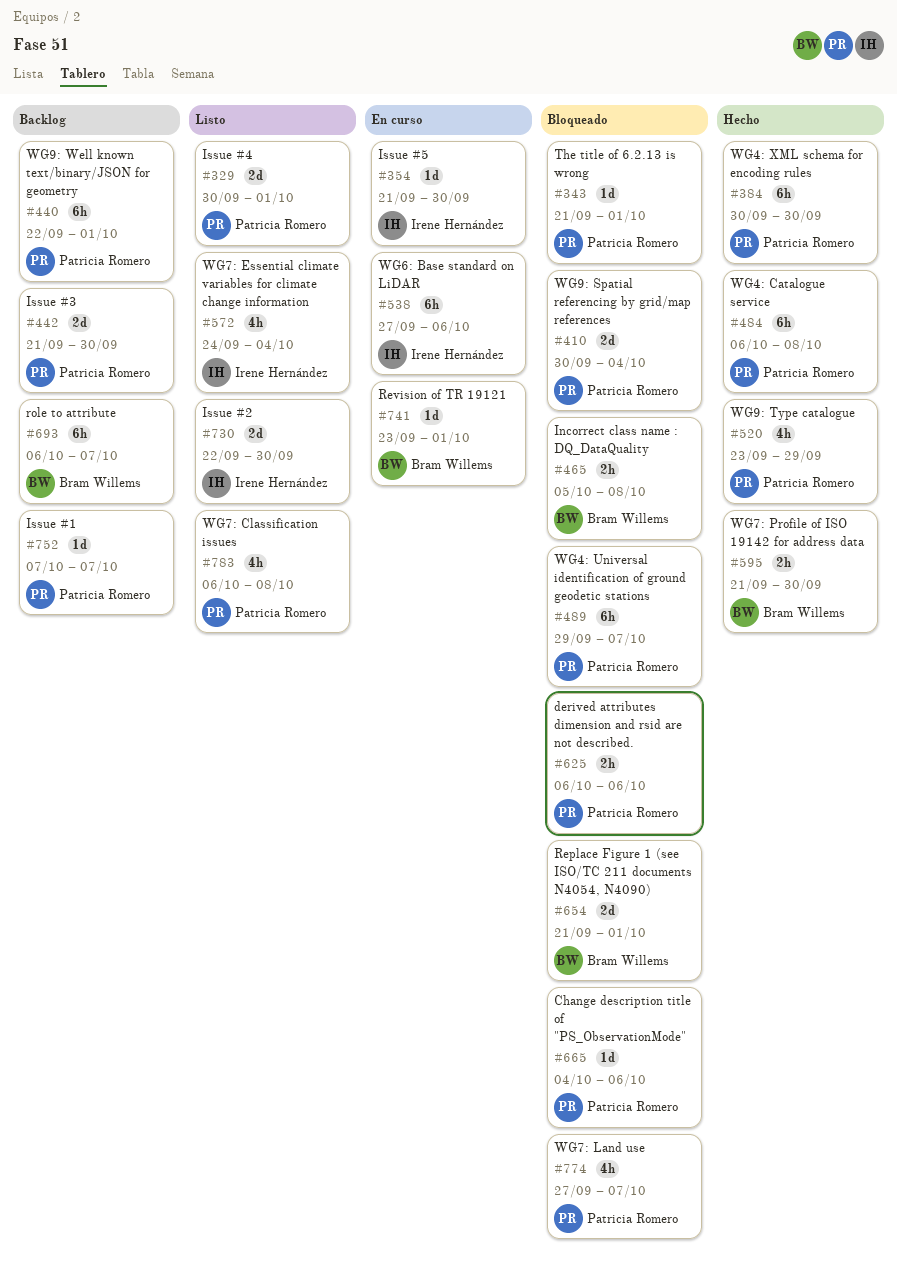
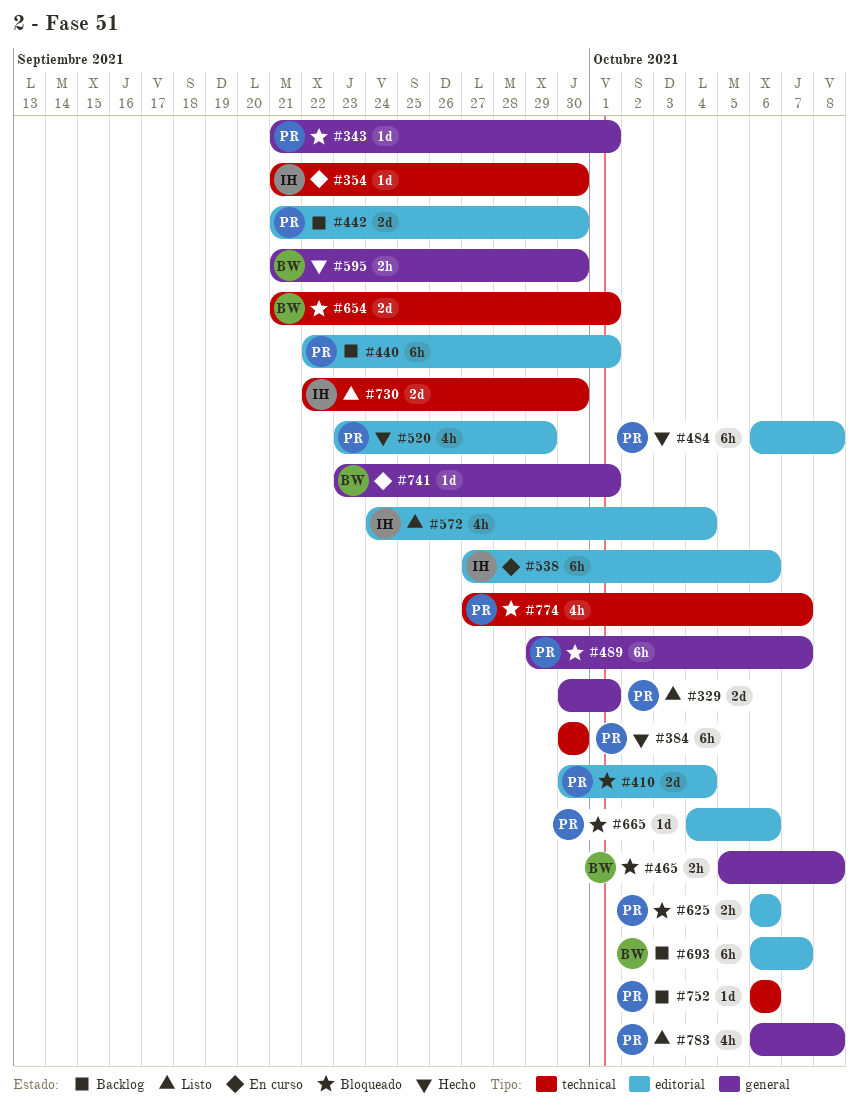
#752, start: Oct 7 -> Oct 6
#752, due: Oct 7 -> Oct 6

